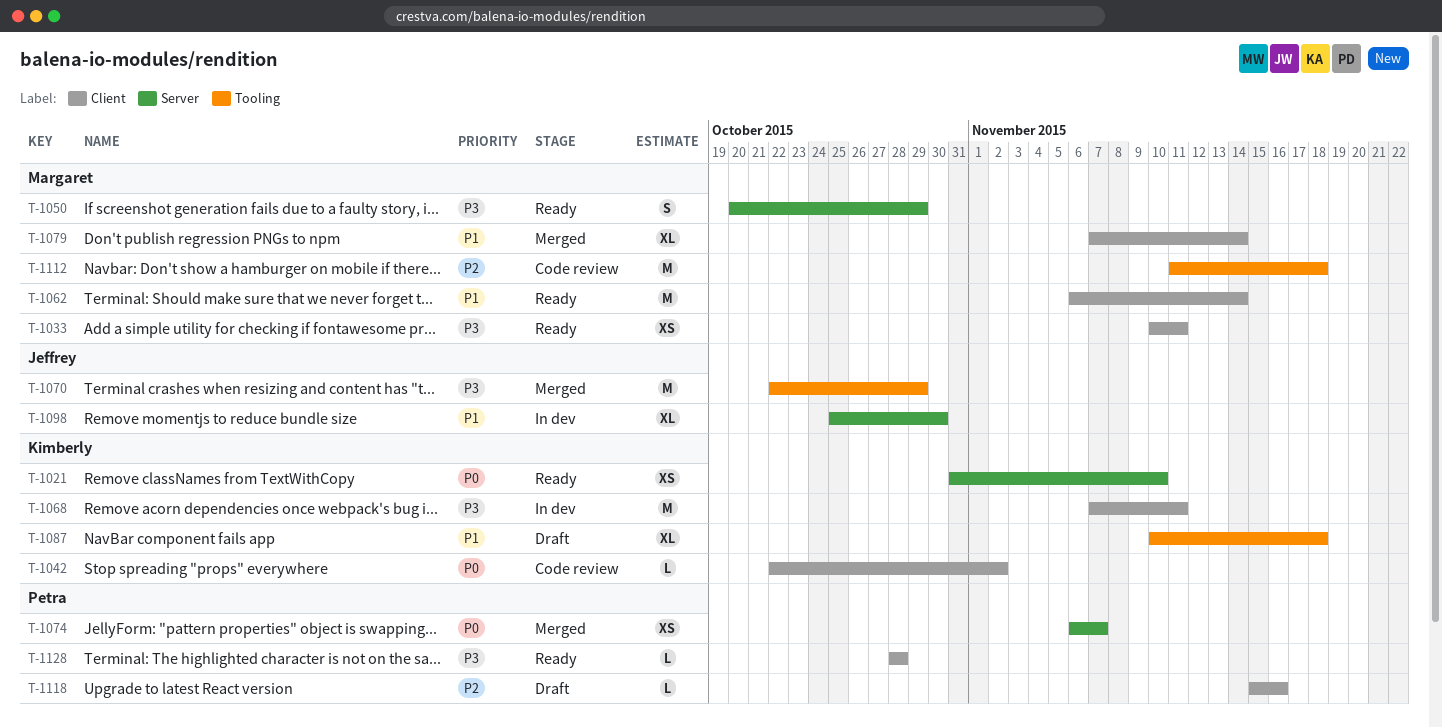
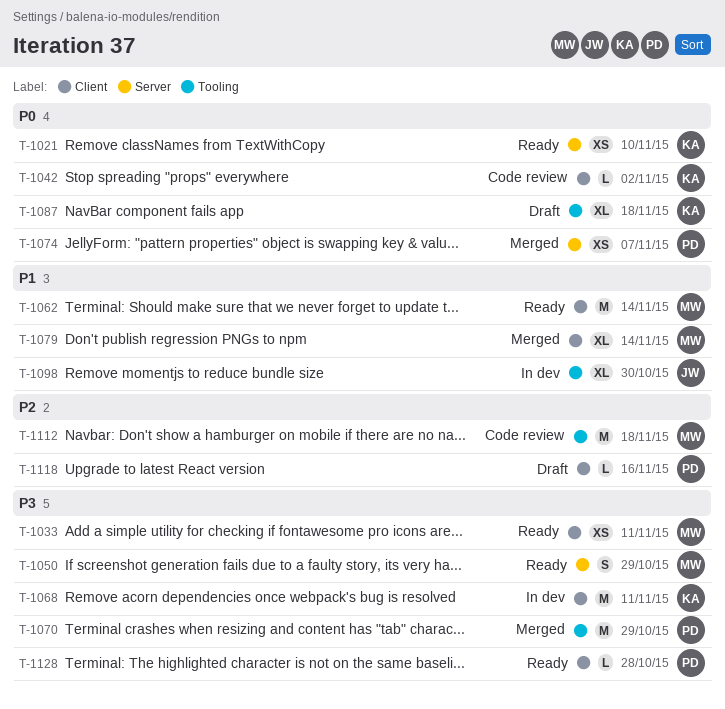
T-1070, owner: Jeffrey -> Petra
T-1087, priority: P1 -> P0
T-1098, label: Server -> Tooling

